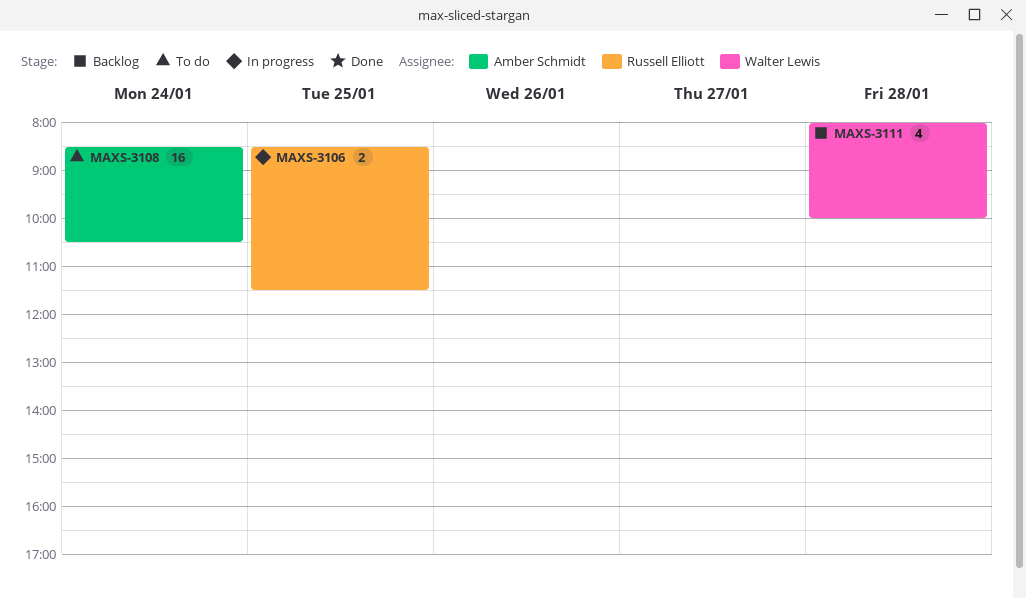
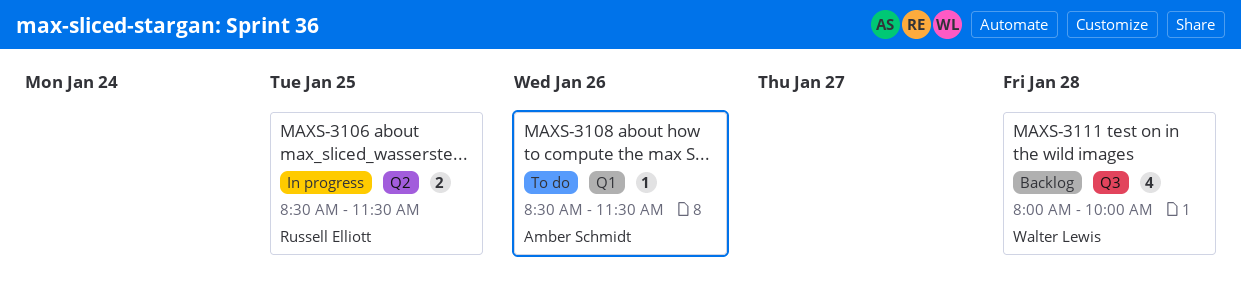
MAXS-3108, estimate: 16 -> 1
MAXS-3108, day: Jan 24 -> Jan 26
MAXS-3108, ends: 10:30 -> 11:30

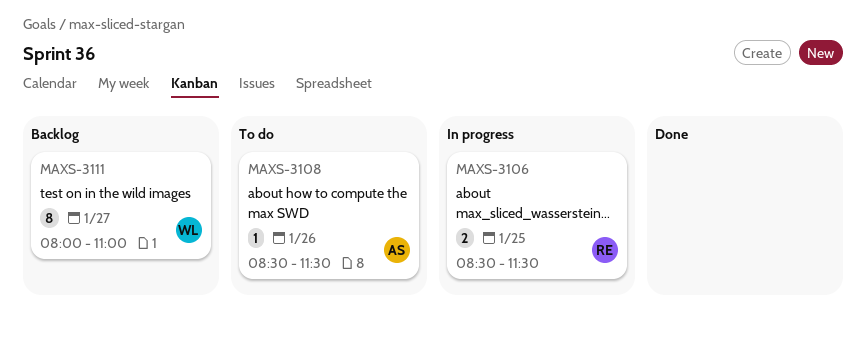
MAXS-3111, estimate: 4 -> 8
MAXS-3111, day: Jan 28 -> Jan 27
MAXS-3111, ends: 10:00 -> 11:00

